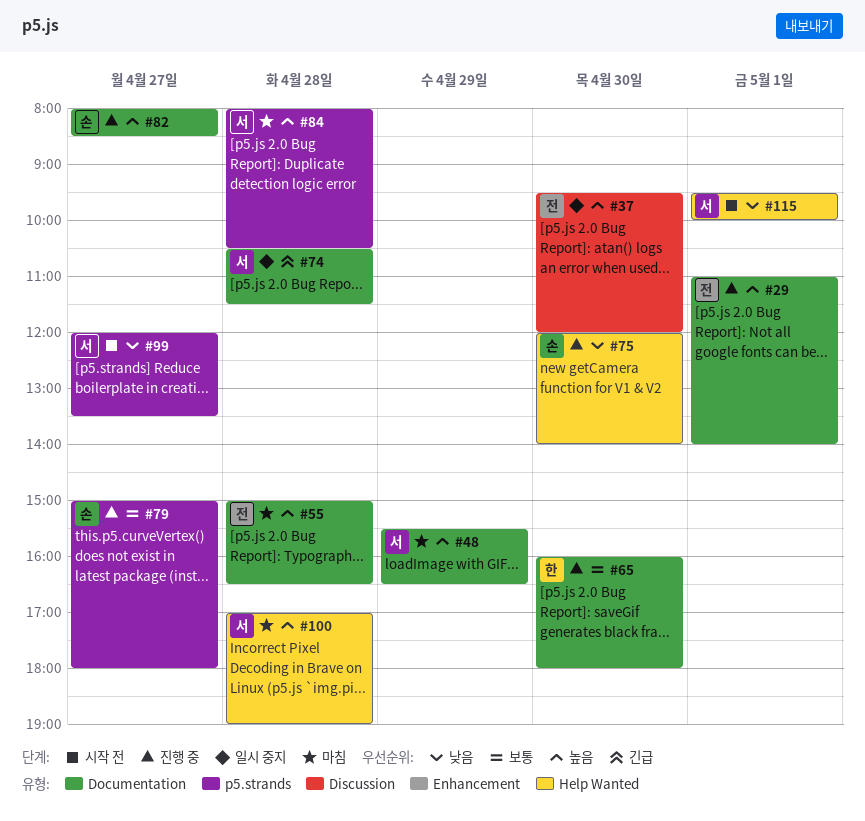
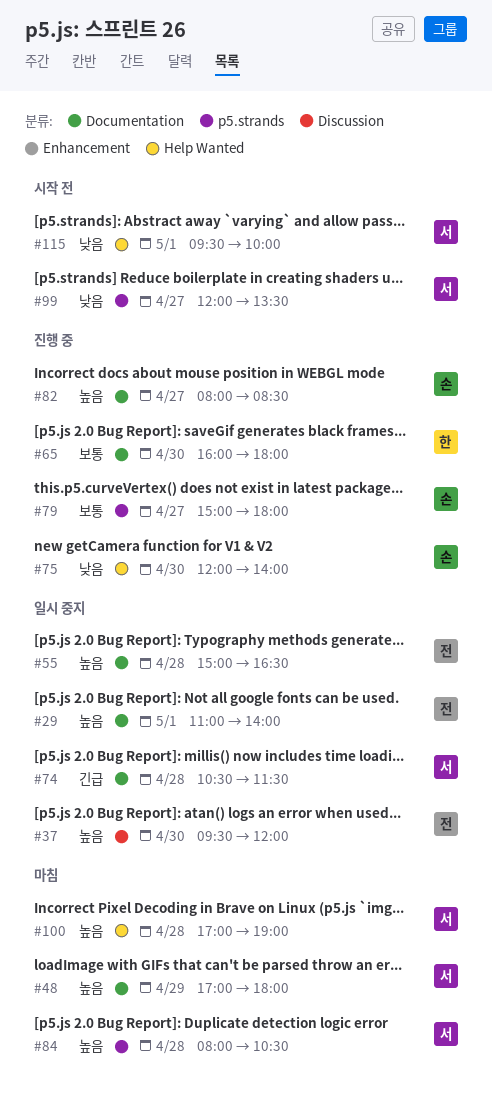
#29, status: 진행 중 -> 일시 중지
#48, begins: 15:30 -> 17:00
#48, ends: 16:30 -> 18:00
#55, status: 마침 -> 일시 중지

